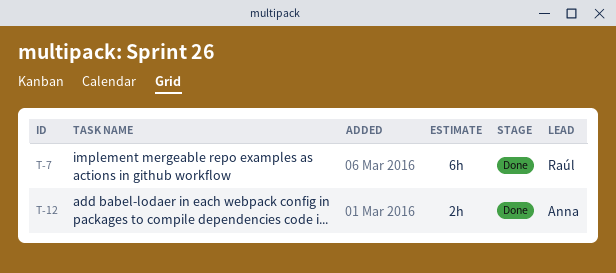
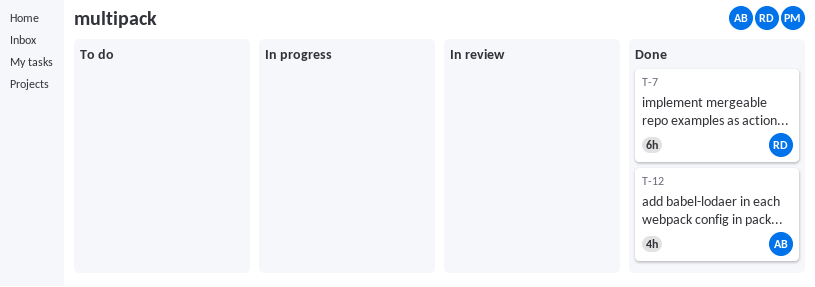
T-12, estimate: 2h -> 4h

